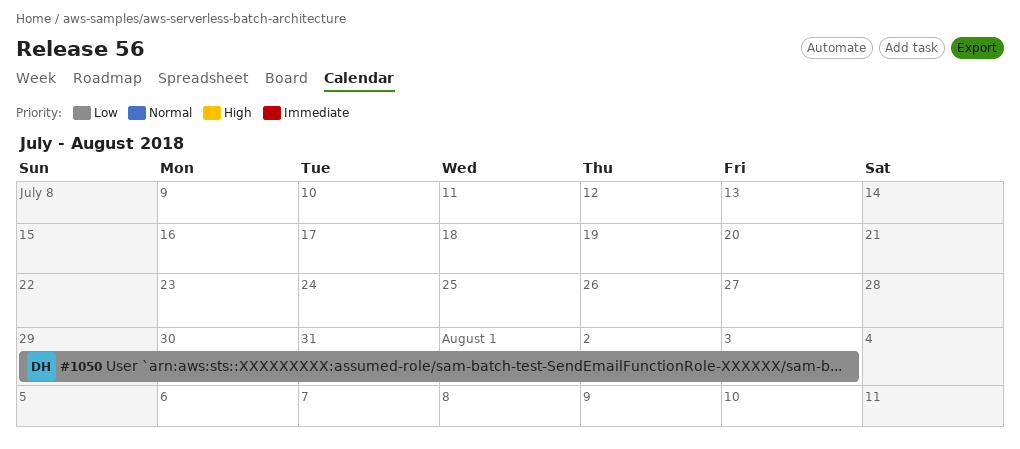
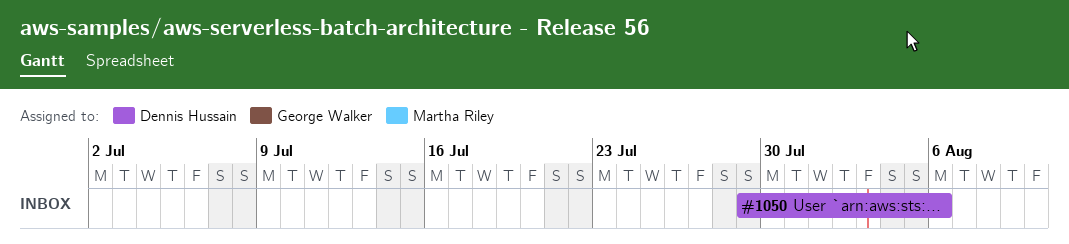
#1050, due: Aug 3 -> Aug 6

